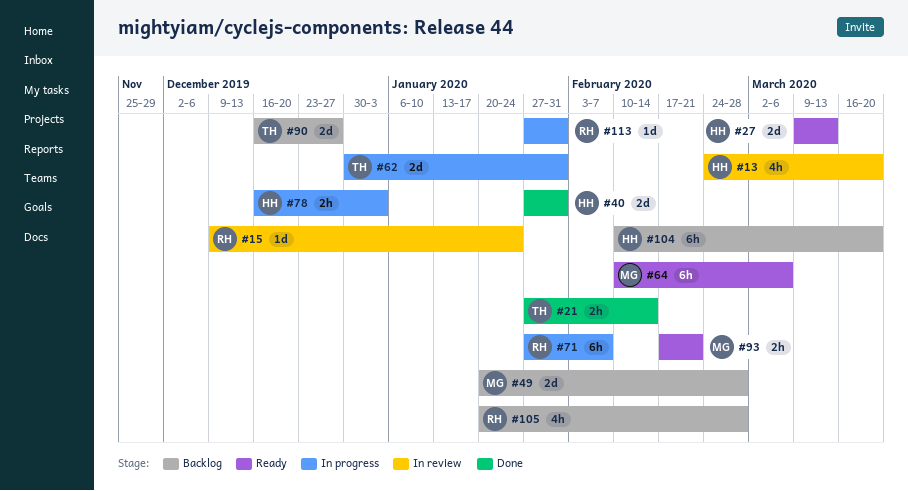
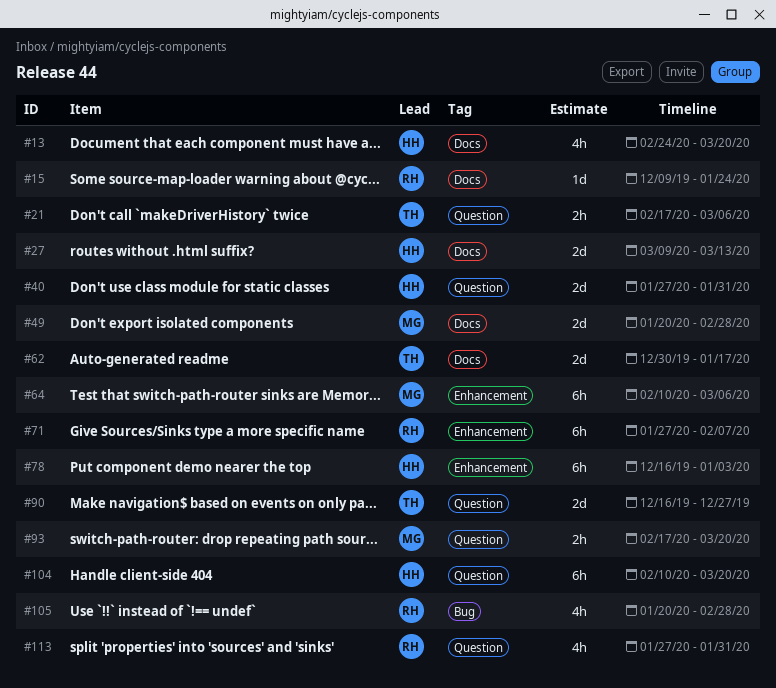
#21, start: Jan 27 -> Feb 17
#21, due: Feb 14 -> Mar 6
#62, due: Jan 31 -> Jan 17
#78, estimate: 2h -> 6h
#93, due: Feb 21 -> Mar 20
#113, estimate: 1d -> 4h

